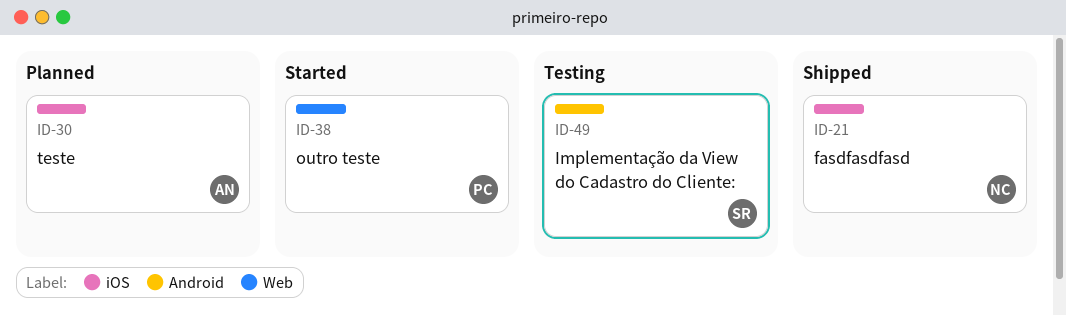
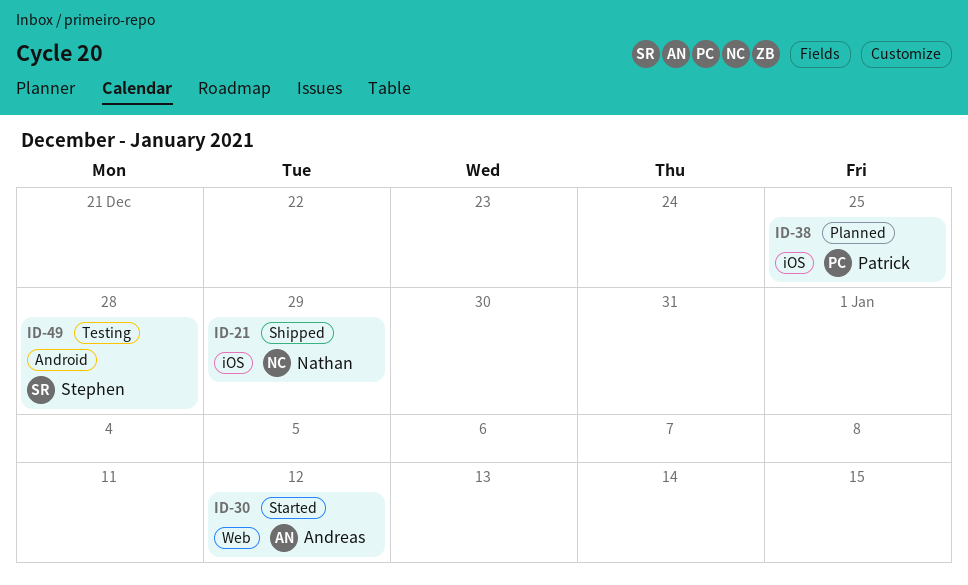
ID-30, status: Planned -> Started
ID-30, label: iOS -> Web
ID-38, status: Started -> Planned
ID-38, label: Web -> iOS

